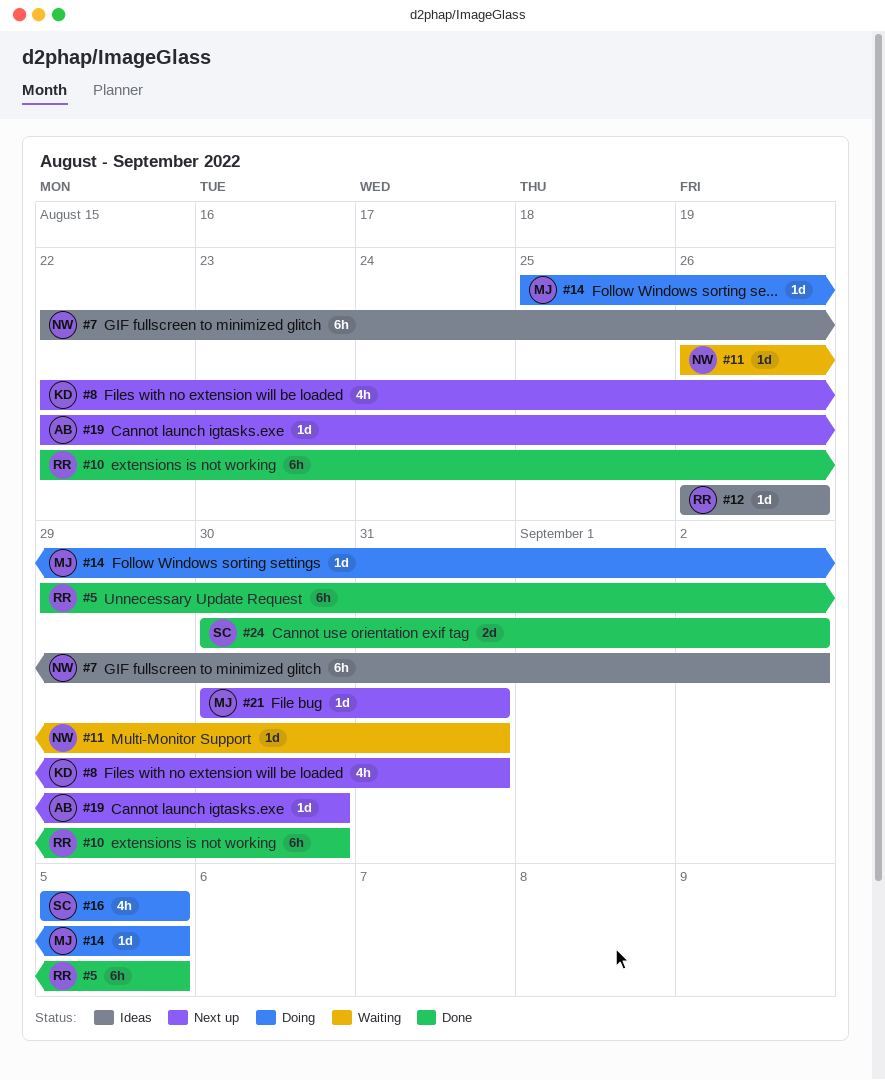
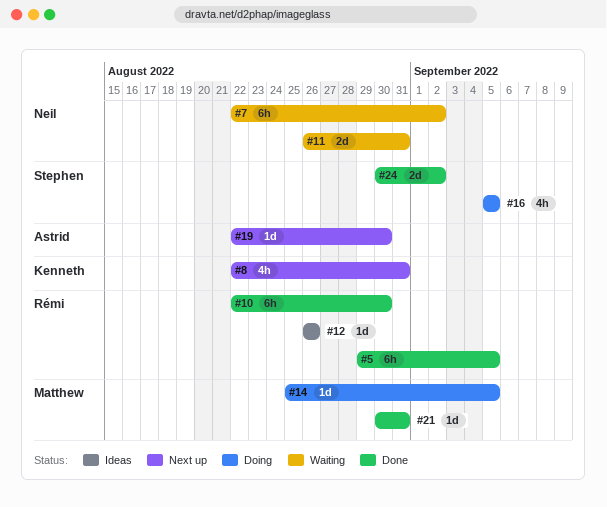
#7, status: Ideas -> Waiting
#11, estimate: 1d -> 2d
#21, status: Next up -> Done

